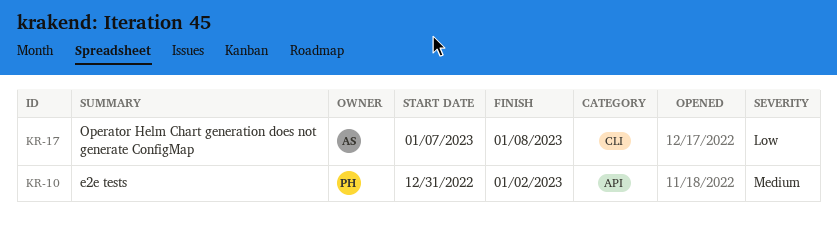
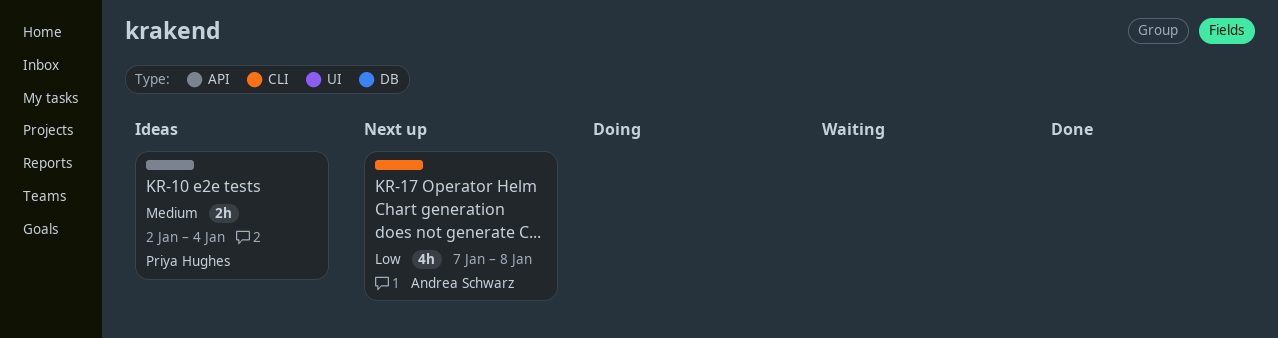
KR-10, start: Dec 31 -> Jan 2
KR-10, due: Jan 2 -> Jan 4

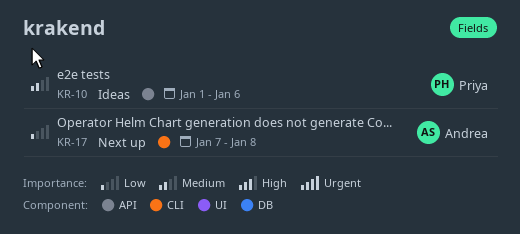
KR-10, start: Jan 2 -> Jan 1
KR-10, due: Jan 4 -> Jan 6

